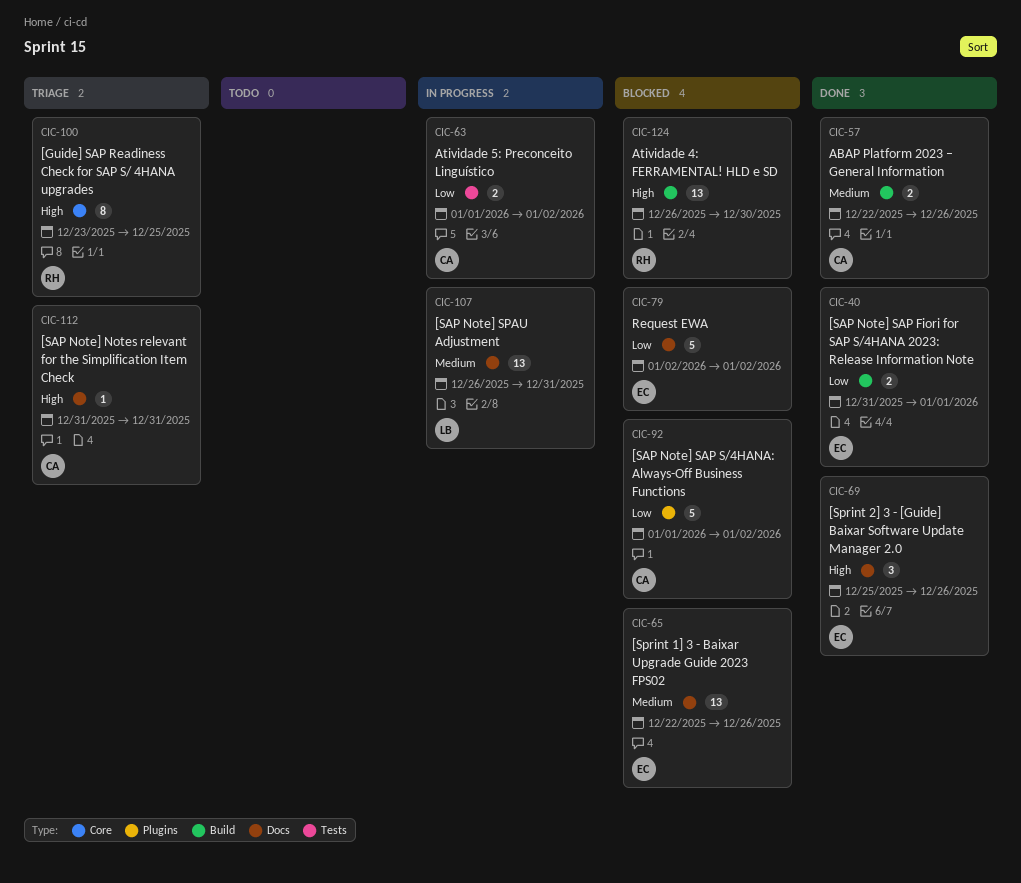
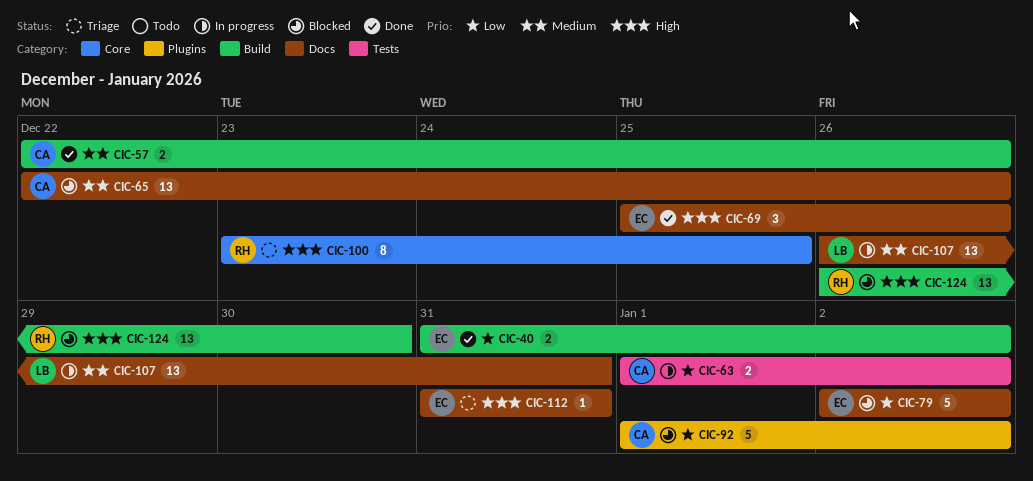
CIC-40, due: Jan 1 -> Jan 2
CIC-65, owner: EC -> CA
CIC-112, owner: CA -> EC

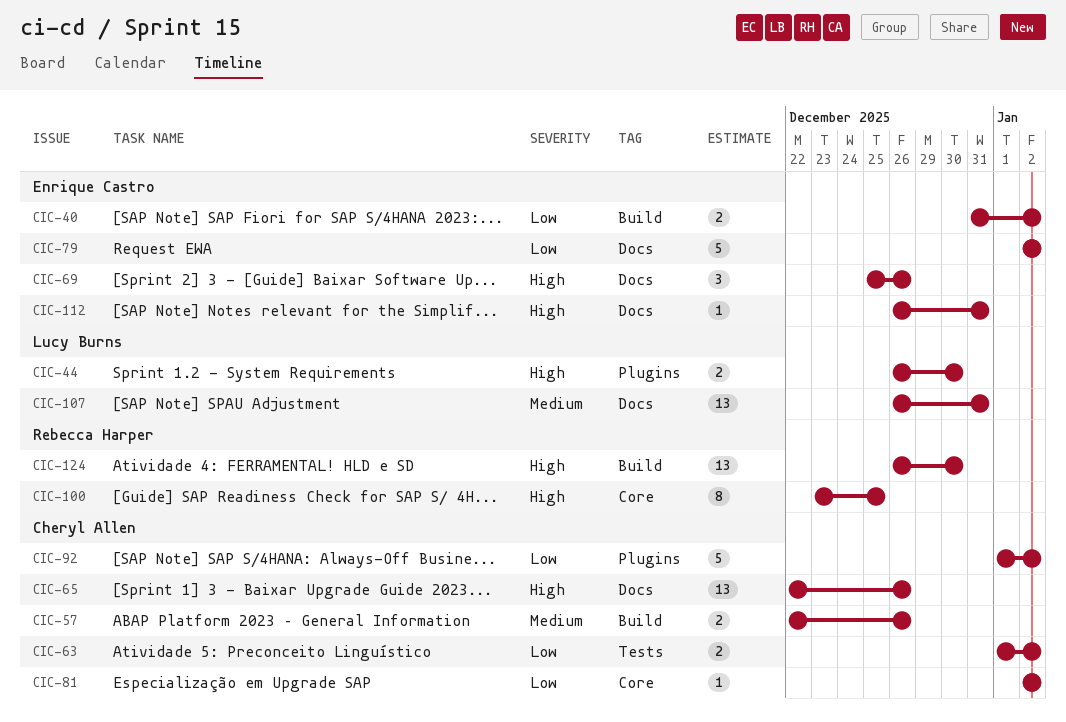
CIC-44: none -> present
CIC-65, priority: Medium -> High
CIC-81: none -> present
CIC-112, start: Dec 31 -> Dec 26

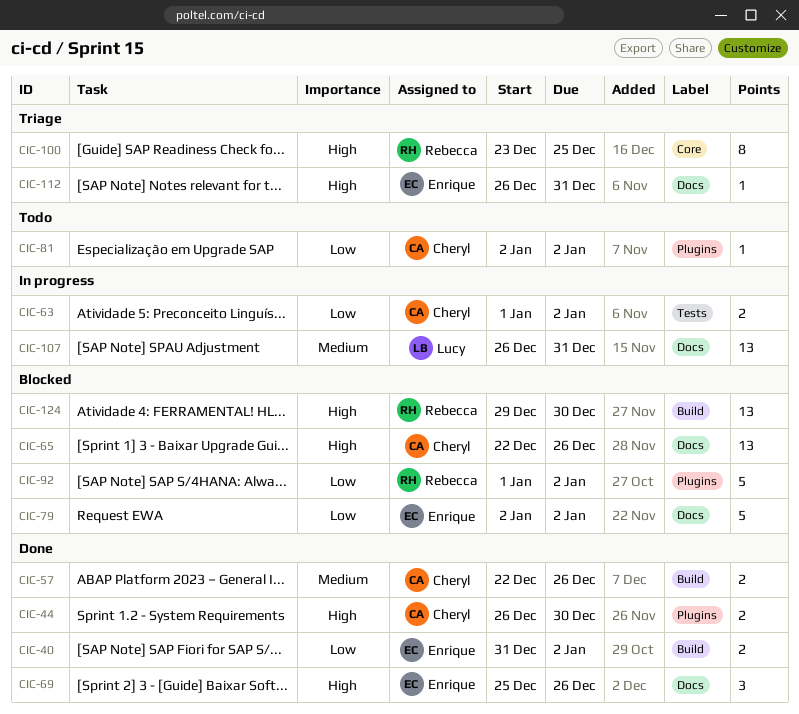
CIC-44, owner: Lucy Burns -> Cheryl Allen
CIC-81, label: Core -> Plugins
CIC-92, owner: Cheryl Allen -> Rebecca Harper
CIC-124, start: Dec 26 -> Dec 29

